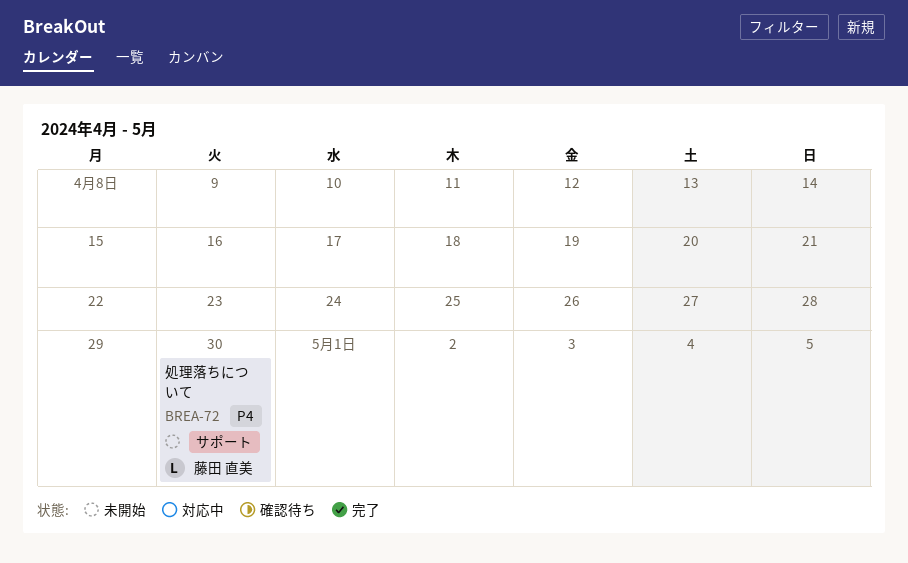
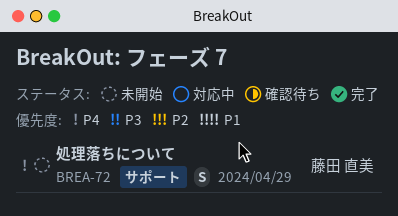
BREA-72, estimate: L -> S
BREA-72, due: Apr 30 -> Apr 29

